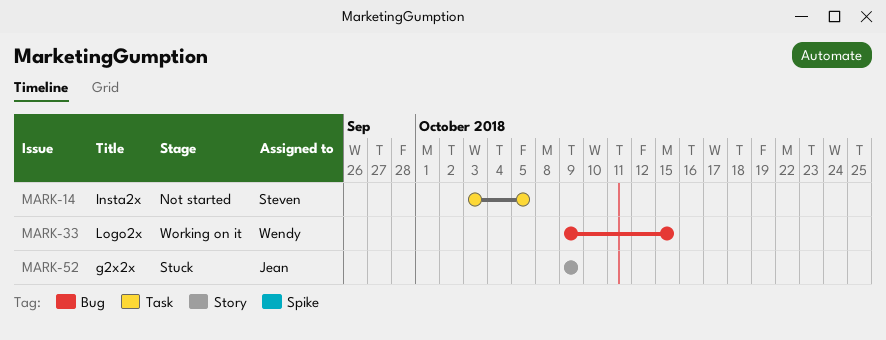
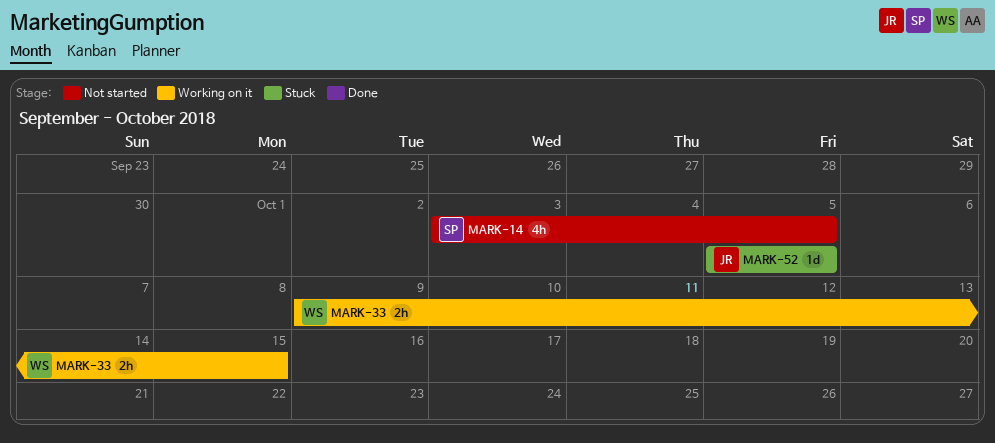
MARK-52, start: Oct 9 -> Oct 5
MARK-52, due: Oct 9 -> Oct 5

